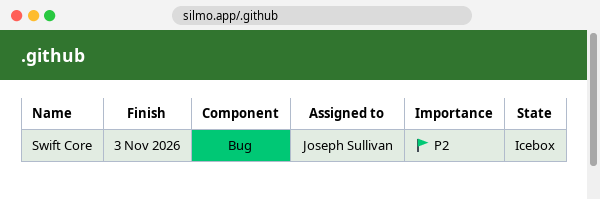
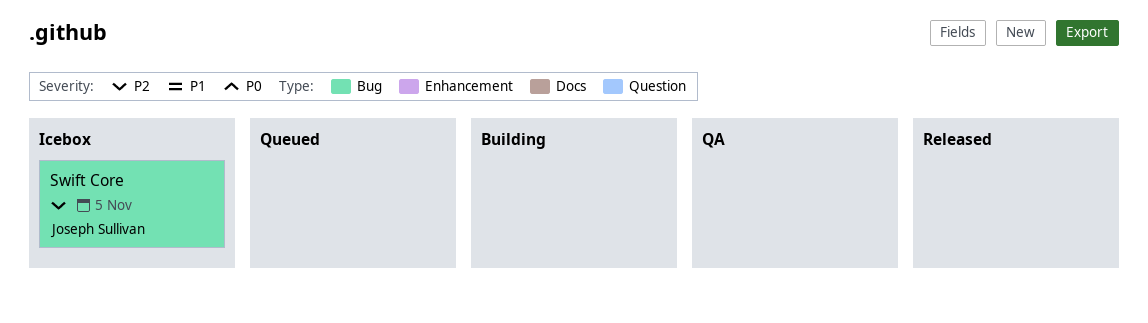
Swift Core, due: Nov 3 -> Nov 5

